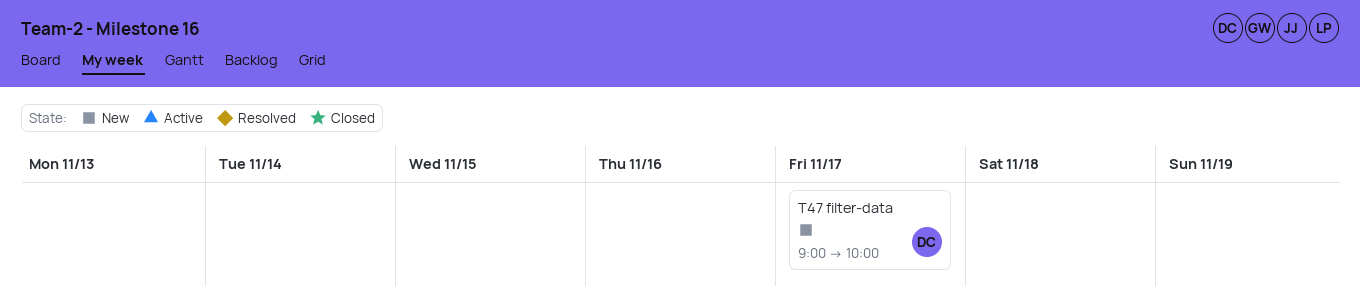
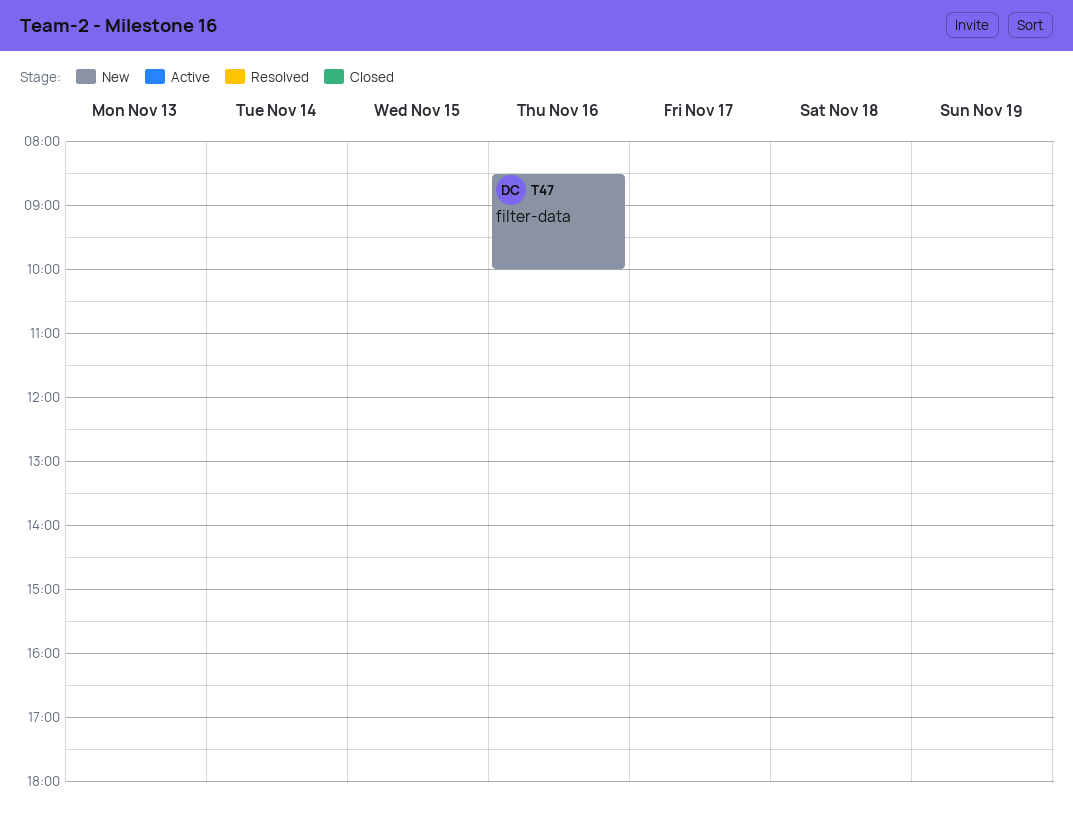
T47, day: Nov 17 -> Nov 16
T47, begins: 09:00 -> 08:30

